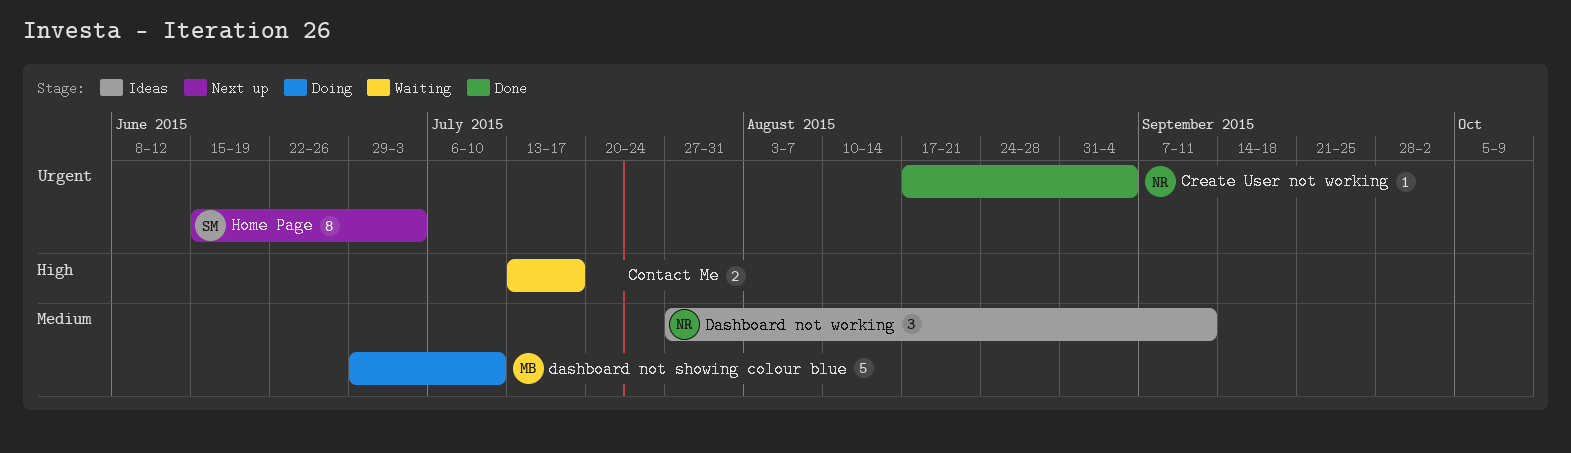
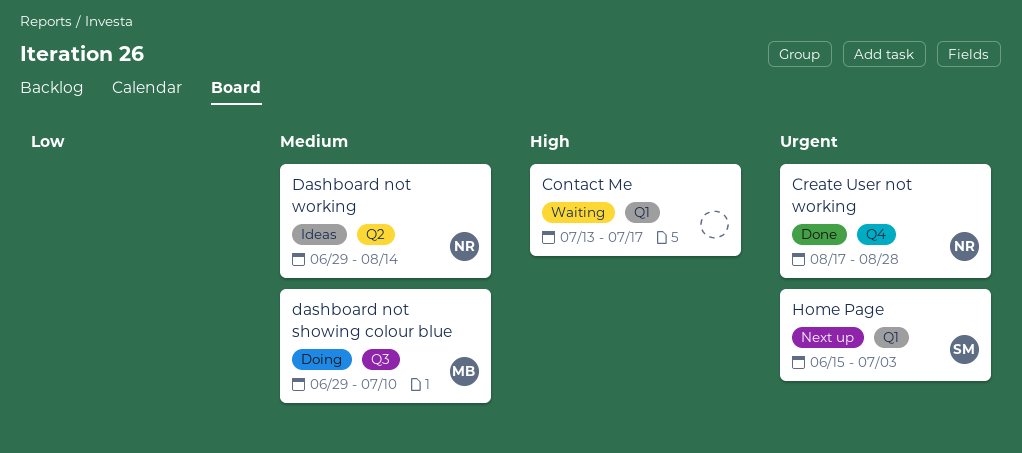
Create User not working, due: Sep 4 -> Aug 28
Dashboard not working, start: Jul 27 -> Jun 29
Dashboard not working, due: Sep 11 -> Aug 14

